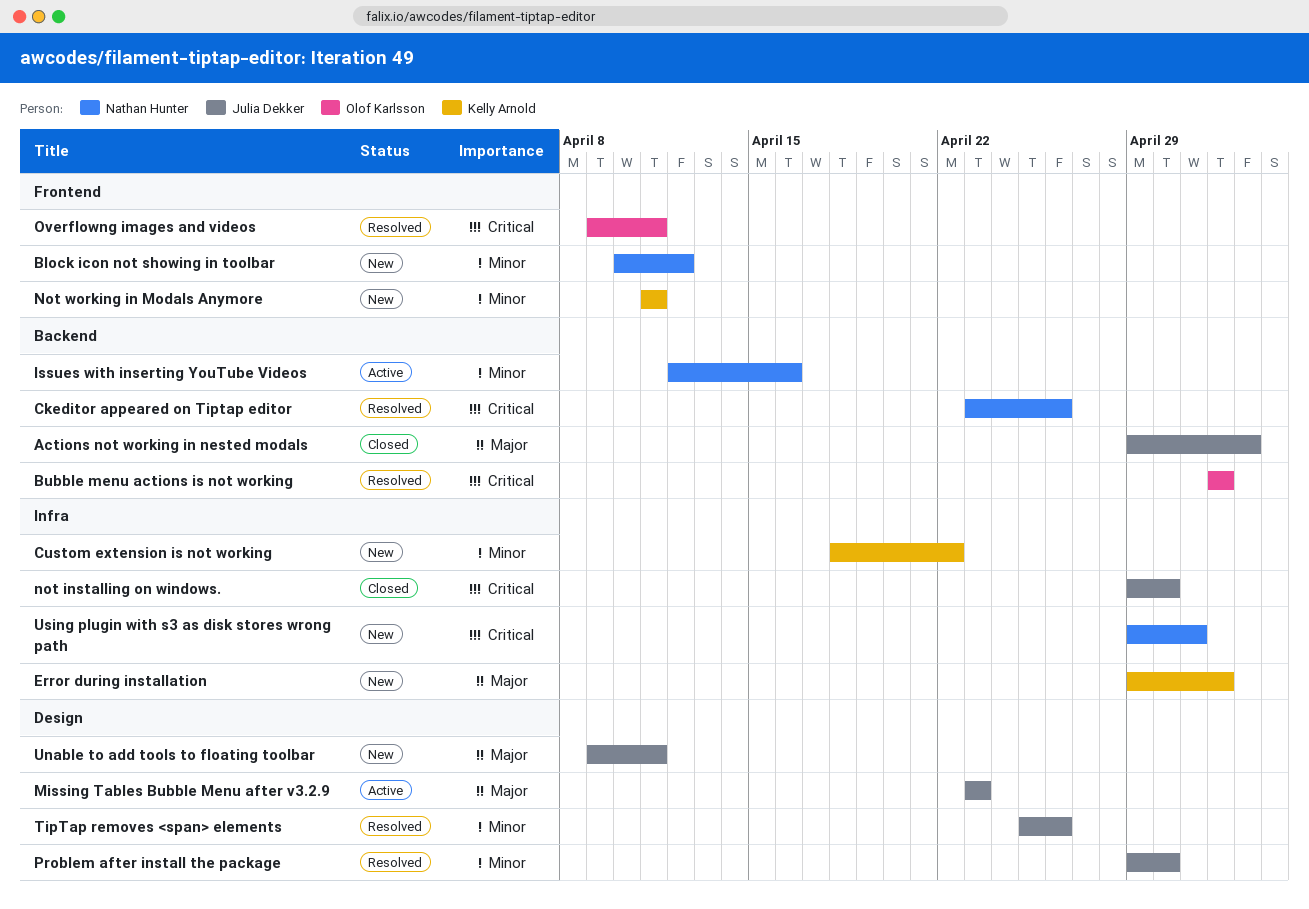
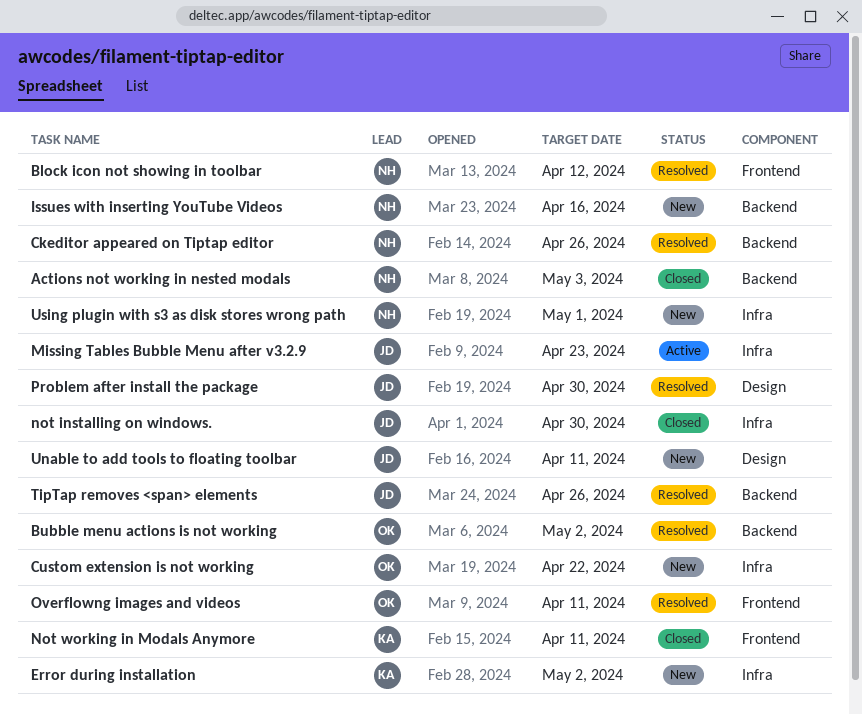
Actions not working in nested modals, owner: Julia Dekker -> Nathan Hunter
Block icon not showing in toolbar, status: New -> Resolved
Custom extension is not working, owner: Kelly Arnold -> Olof Karlsson
Issues with inserting YouTube Videos, status: Active -> New
Missing Tables Bubble Menu after v3.2.9, label: Design -> Infra
Not working in Modals Anymore, status: New -> Closed
TipTap removes <span> elements, label: Design -> Backend

